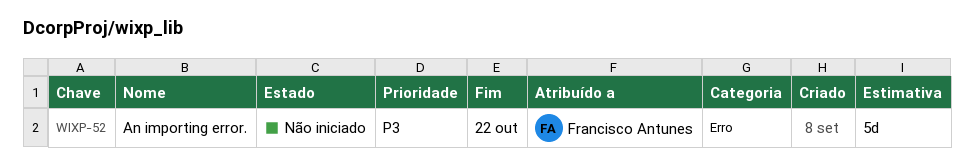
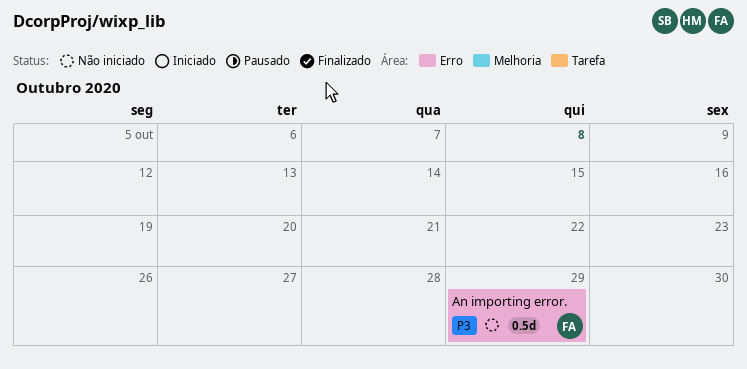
An importing error., estimate: 5d -> 0.5d
An importing error., due: Oct 22 -> Oct 29

